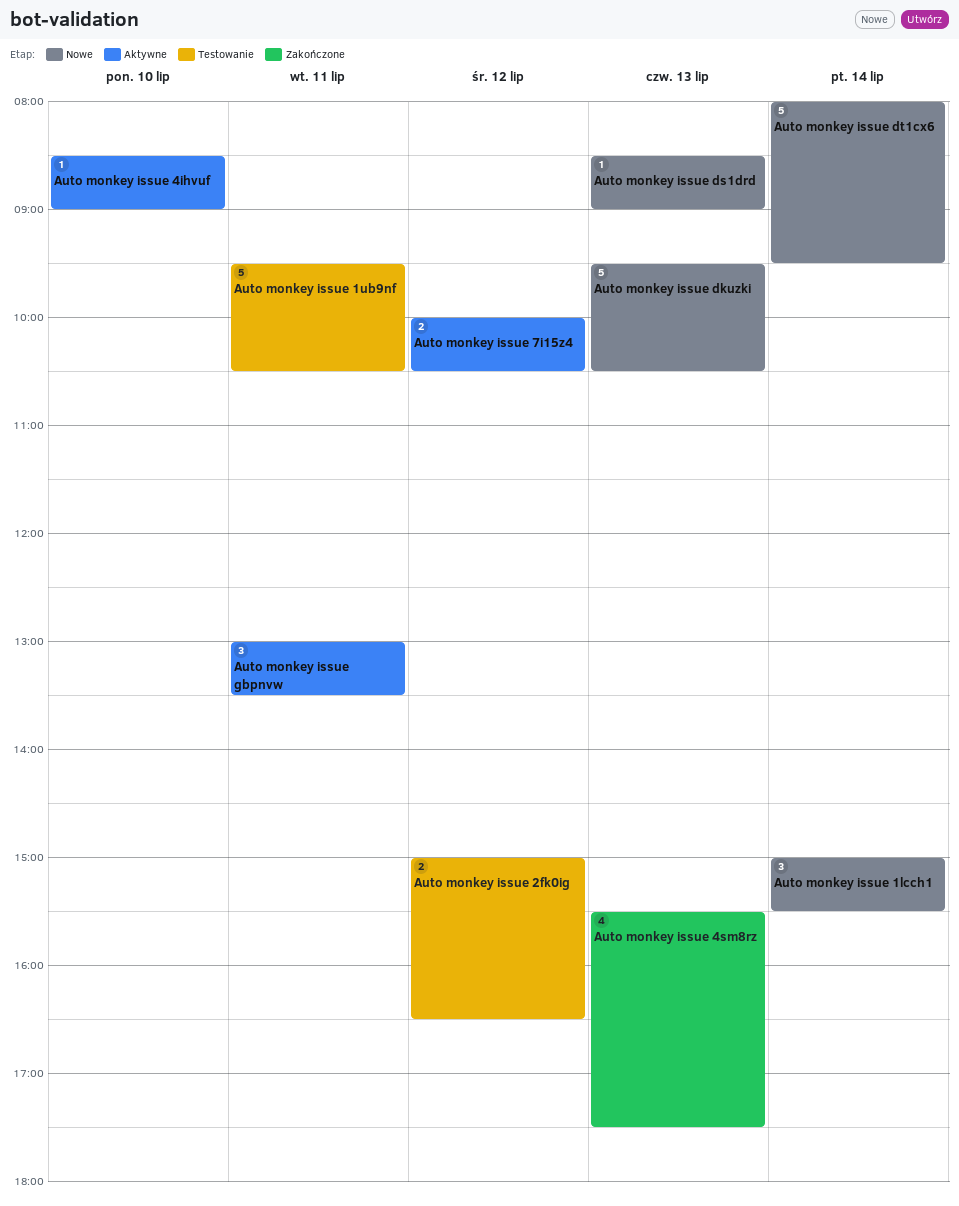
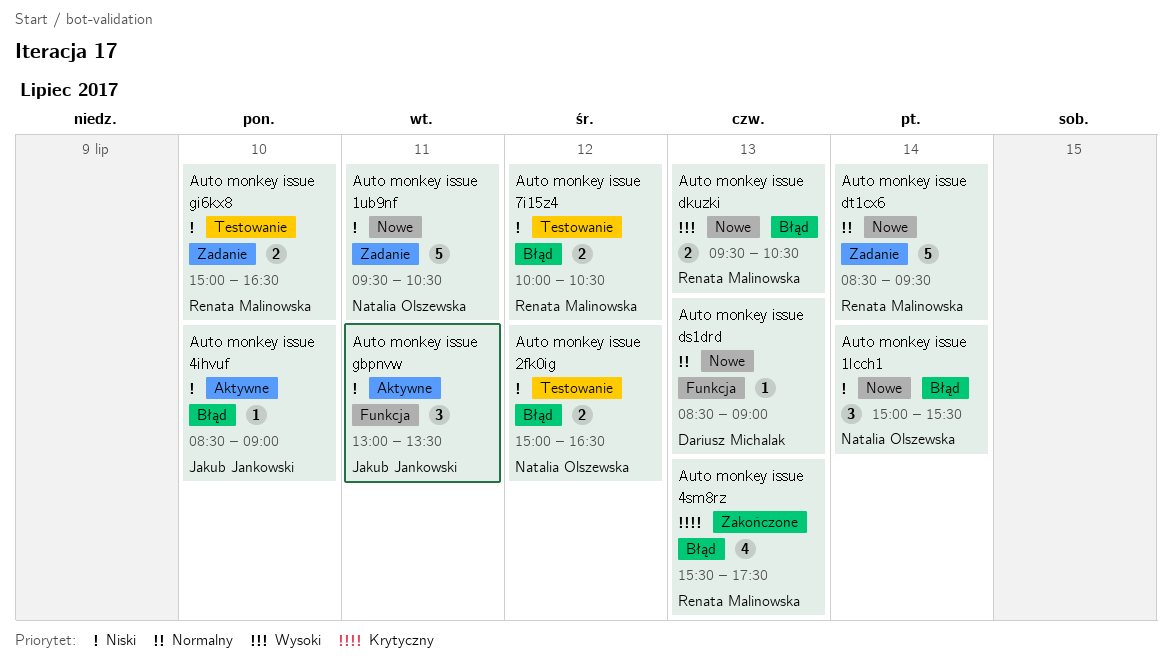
Auto monkey issue 1ub9nf, status: Testowanie -> Nowe
Auto monkey issue 7i15z4, status: Aktywne -> Testowanie
Auto monkey issue dkuzki, estimate: 5 -> 2
Auto monkey issue dt1cx6, begins: 08:00 -> 08:30
Auto monkey issue gi6kx8: none -> present

